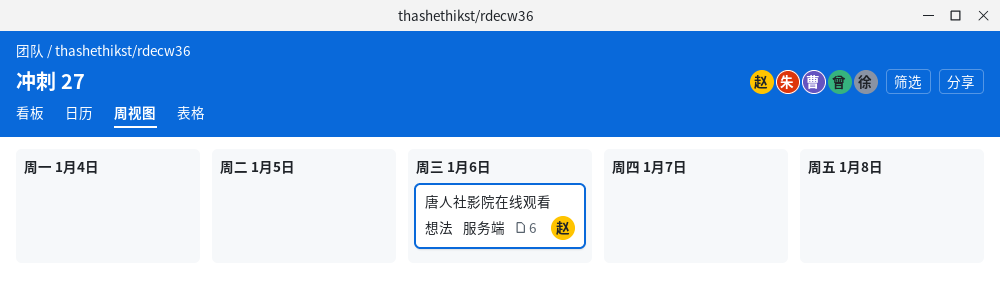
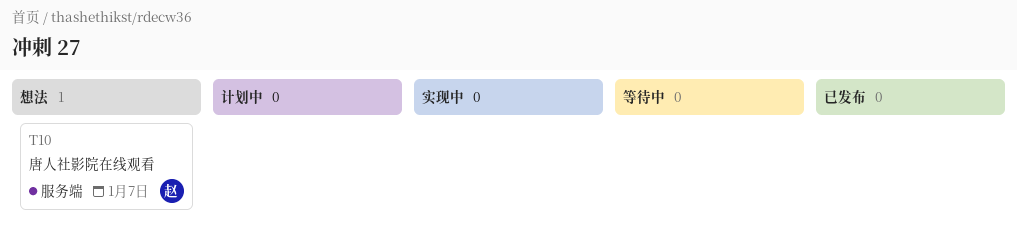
唐人社影院在线观看, due: Jan 6 -> Jan 7

